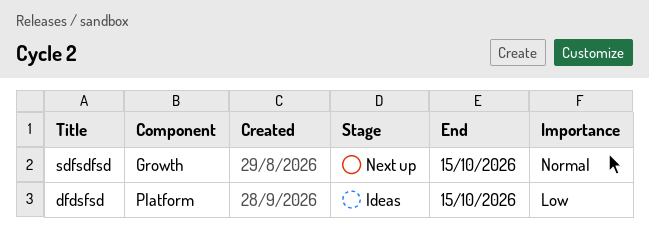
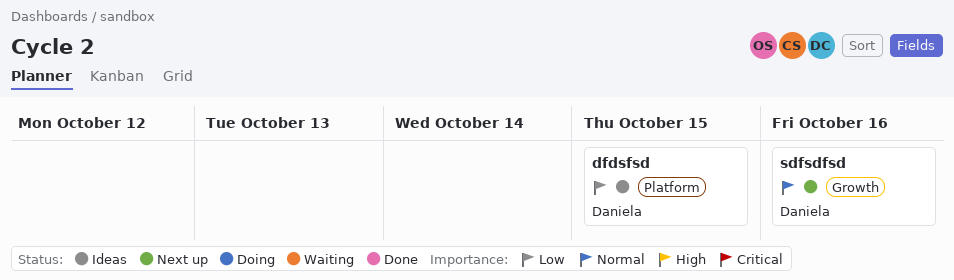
sdfsdfsd, due: Oct 15 -> Oct 16

